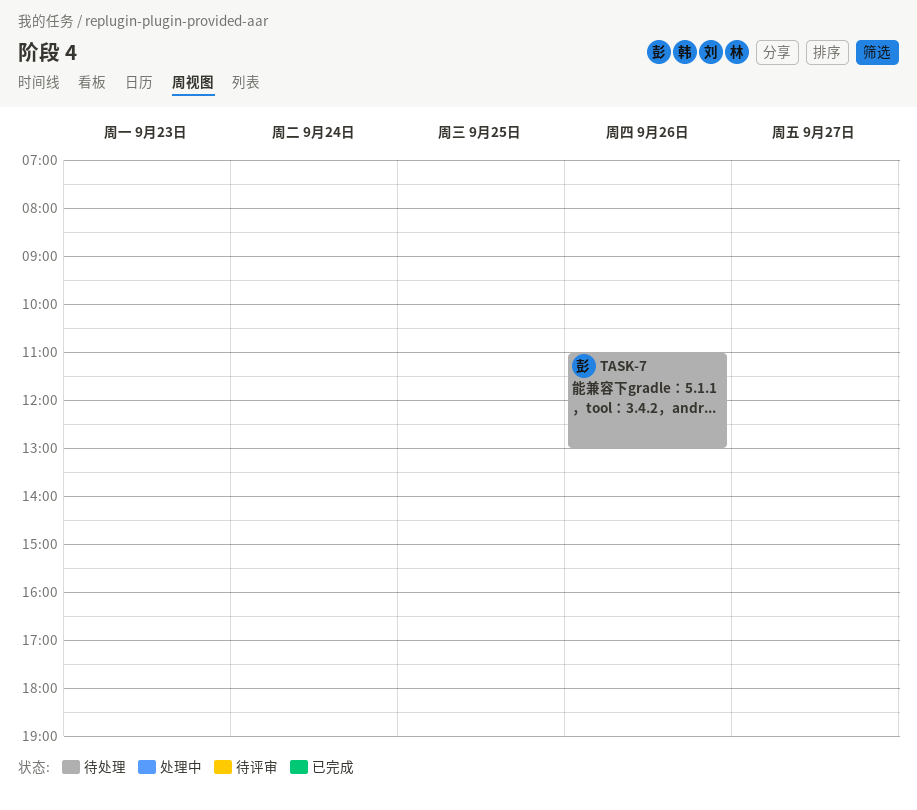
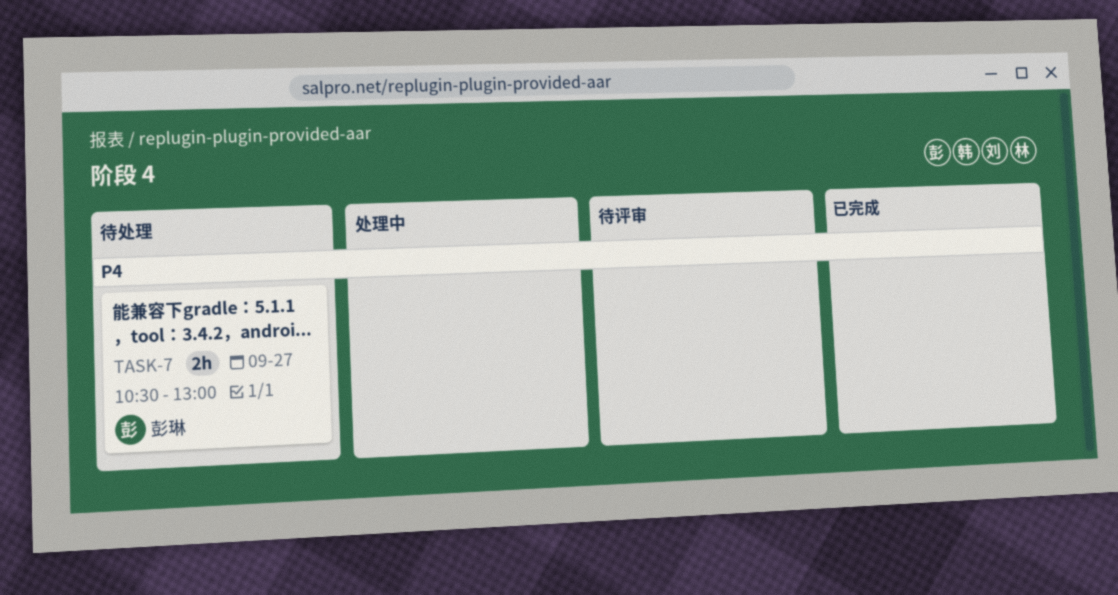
TASK-7, day: Sep 26 -> Sep 27
TASK-7, begins: 11:00 -> 10:30

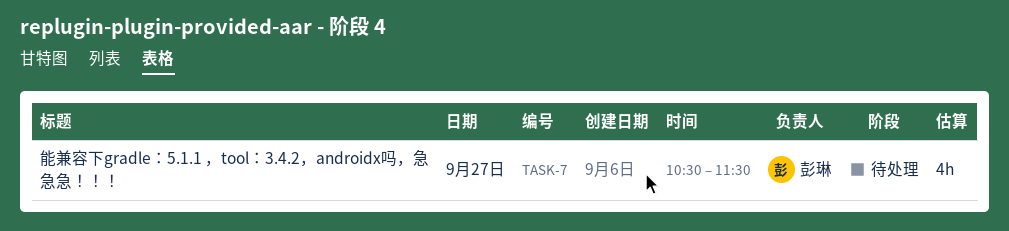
TASK-7, estimate: 2h -> 4h
TASK-7, ends: 13:00 -> 11:30

